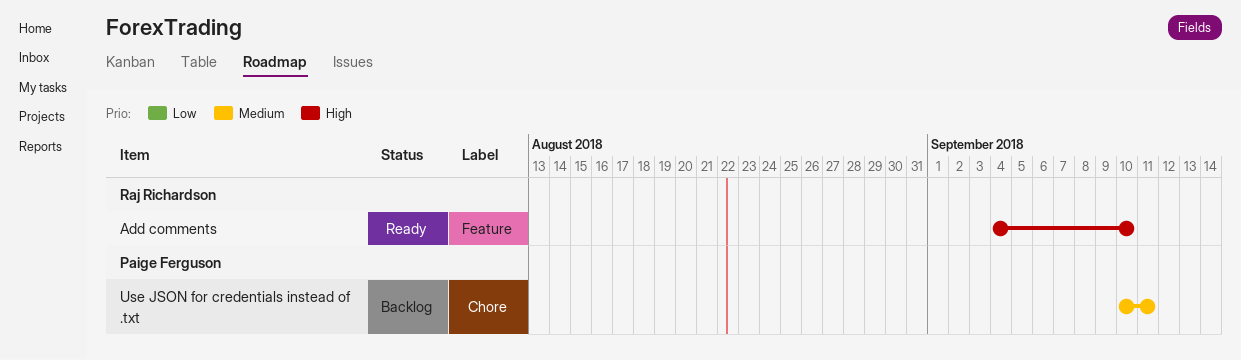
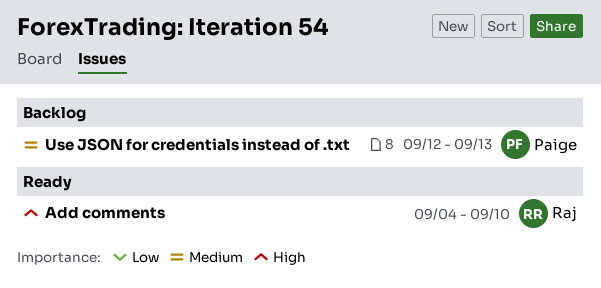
Use JSON for credentials instead of .txt, start: Sep 10 -> Sep 12
Use JSON for credentials instead of .txt, due: Sep 11 -> Sep 13

